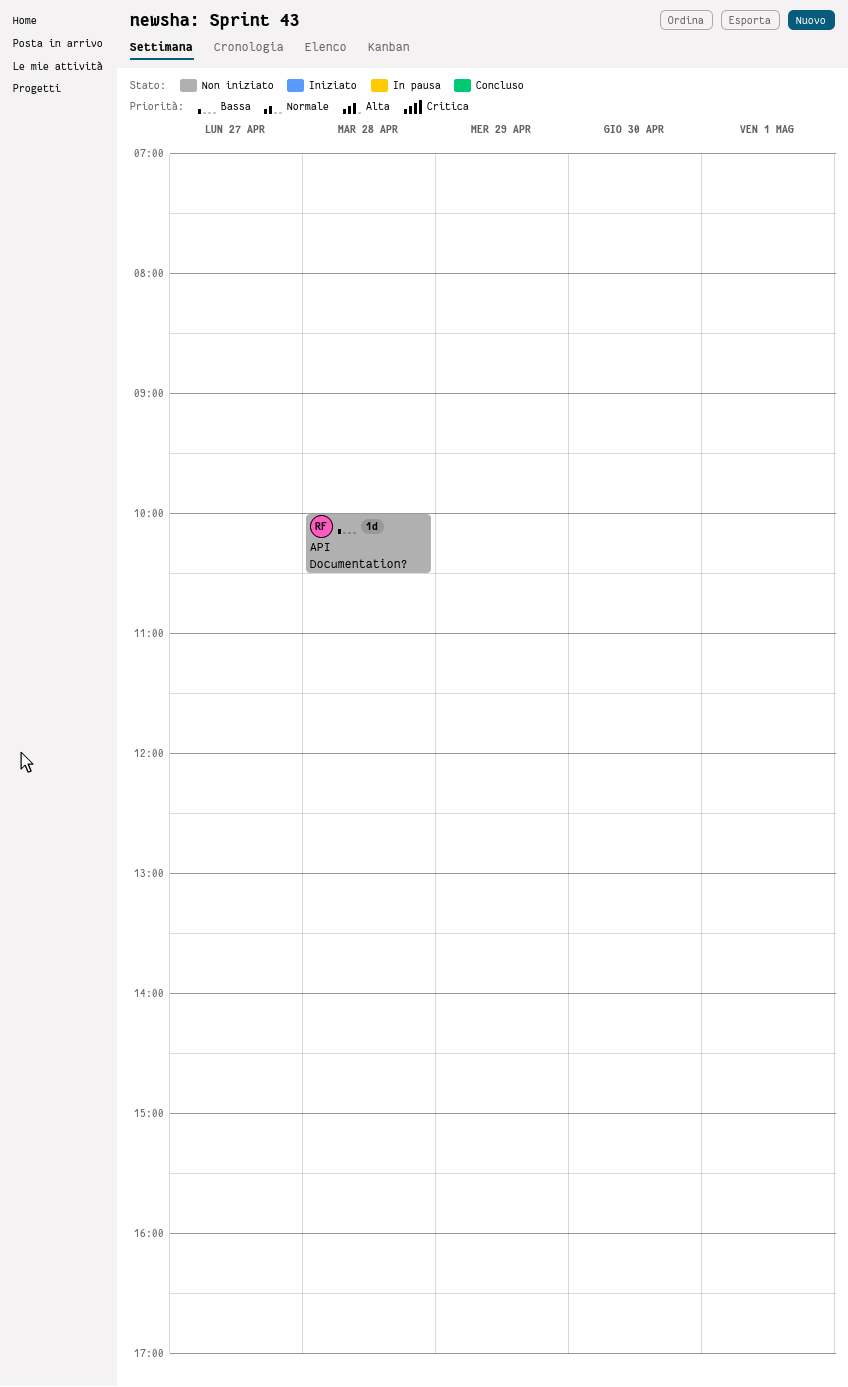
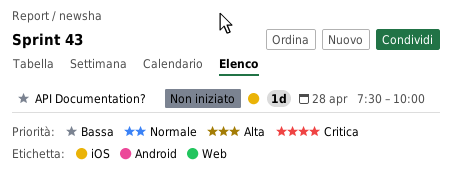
API Documentation?, begins: 10:00 -> 07:30
API Documentation?, ends: 10:30 -> 10:00

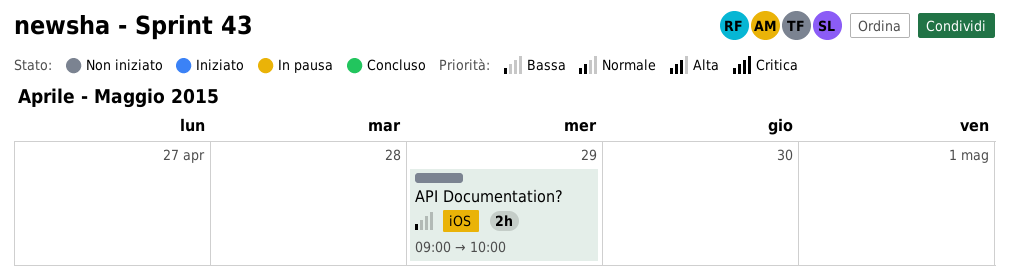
API Documentation?, estimate: 1d -> 2h
API Documentation?, day: Apr 28 -> Apr 29
API Documentation?, begins: 07:30 -> 09:00

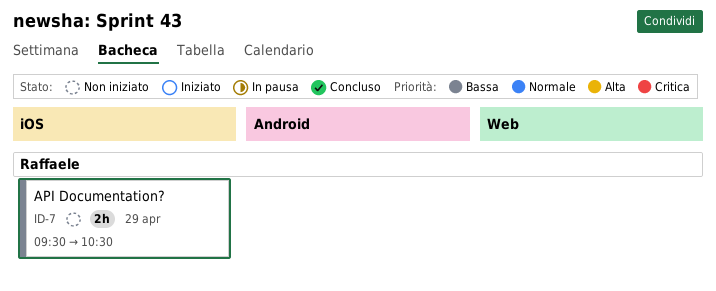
API Documentation?, begins: 09:00 -> 09:30
API Documentation?, ends: 10:00 -> 10:30

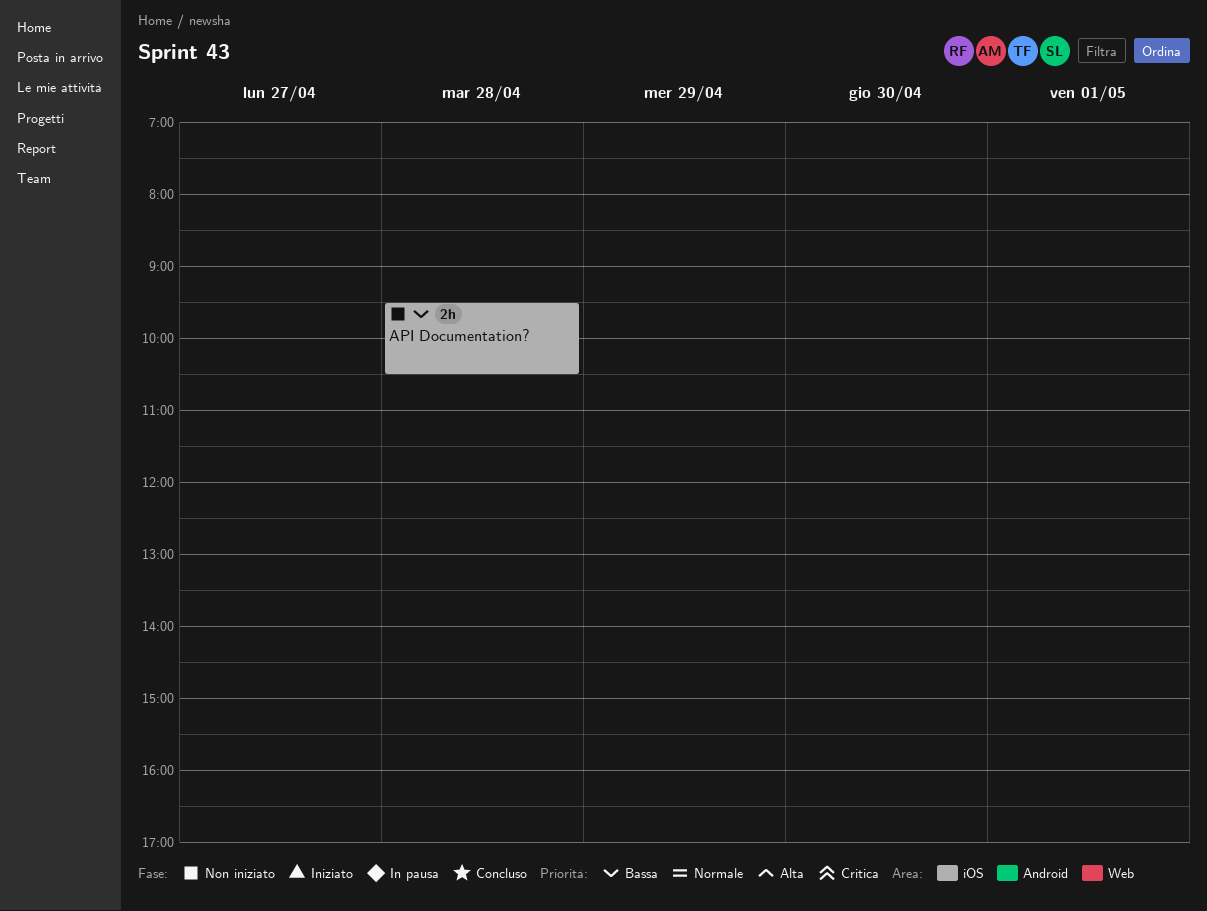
API Documentation?, day: Apr 29 -> Apr 28

